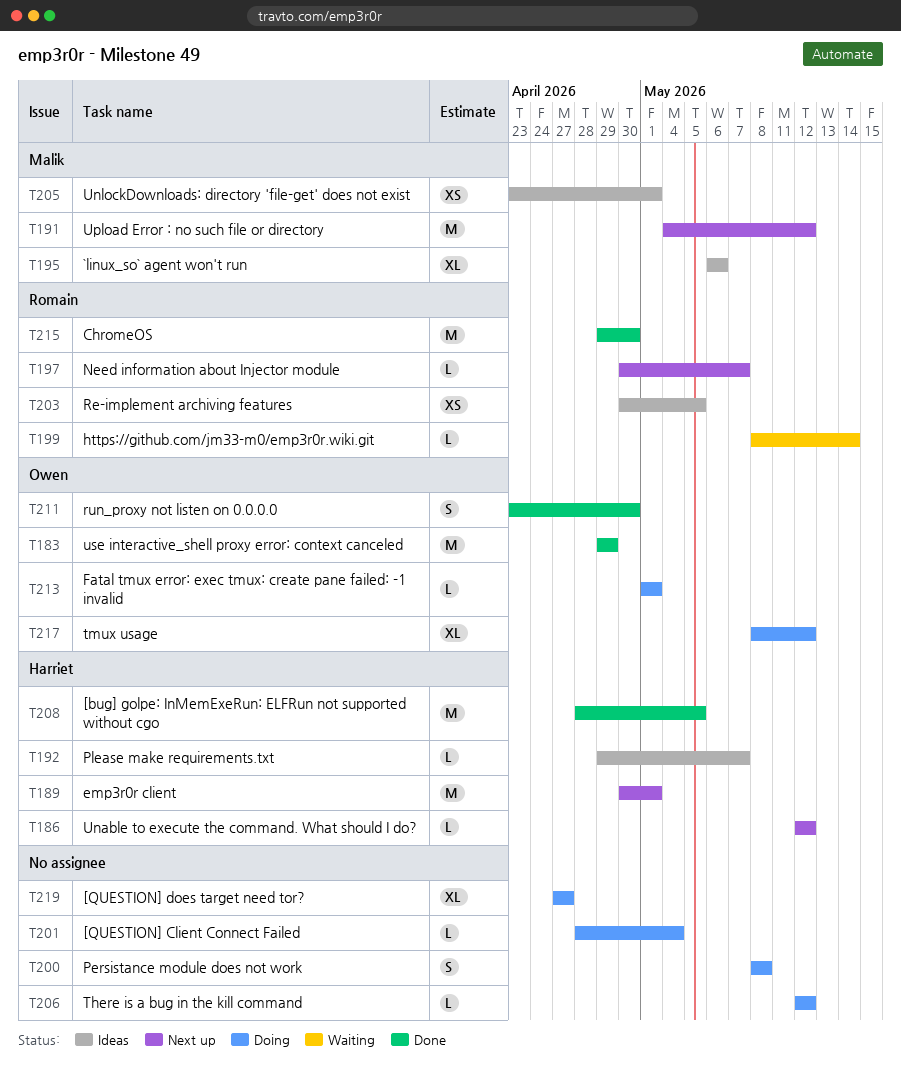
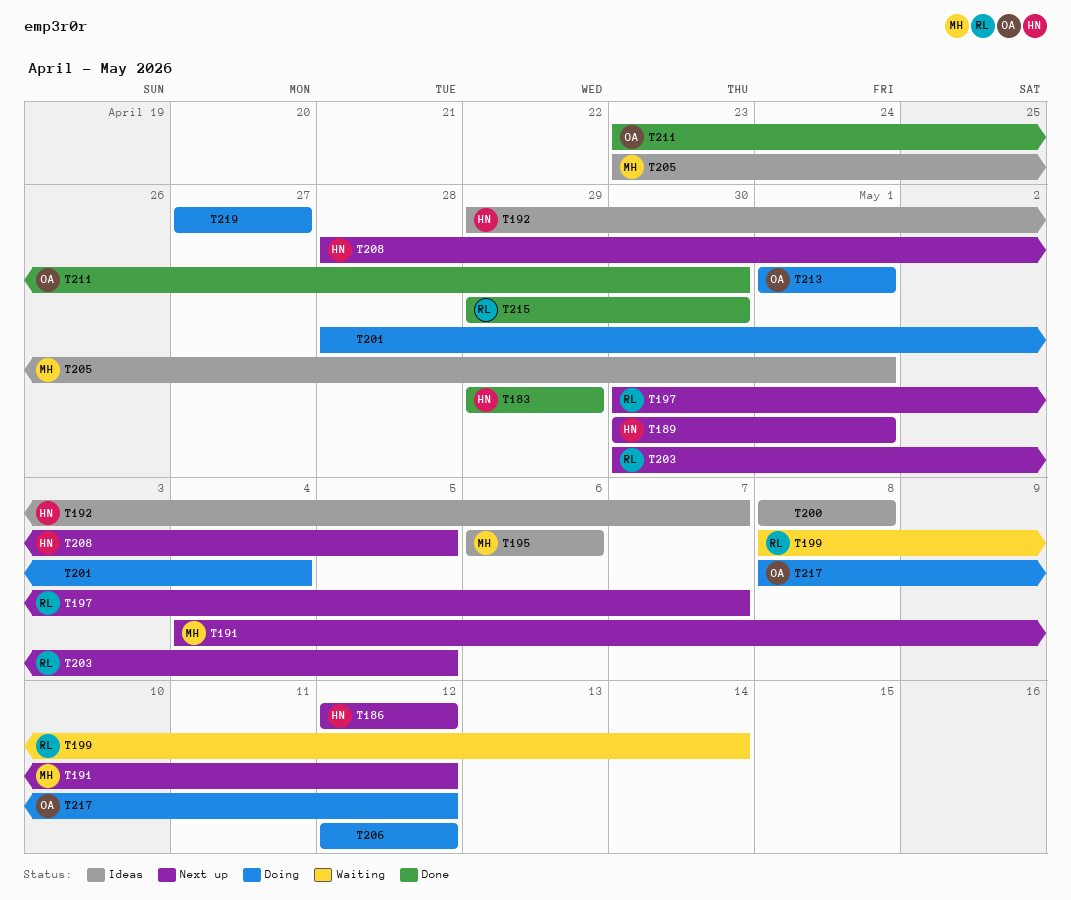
T183, owner: Owen -> Harriet
T200, status: Doing -> Ideas
T203, status: Ideas -> Next up
T208, status: Done -> Next up

